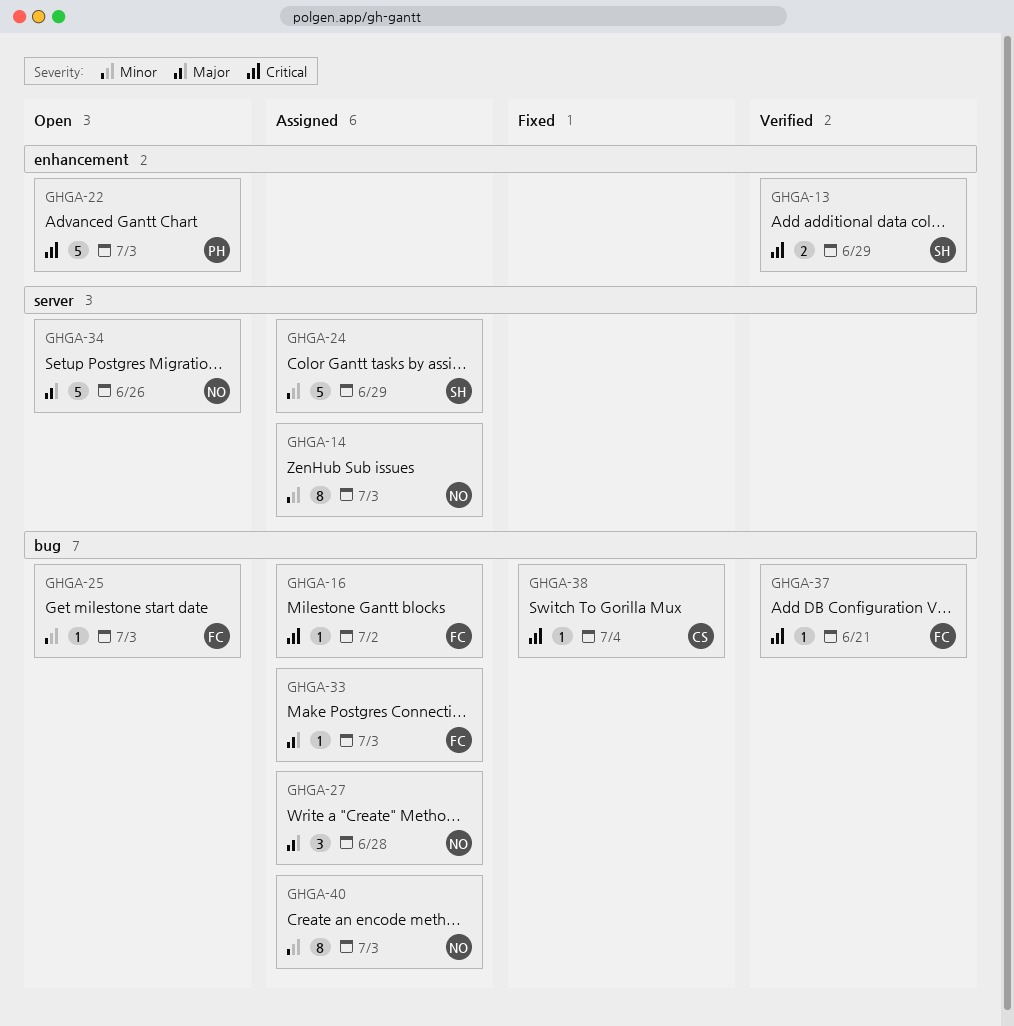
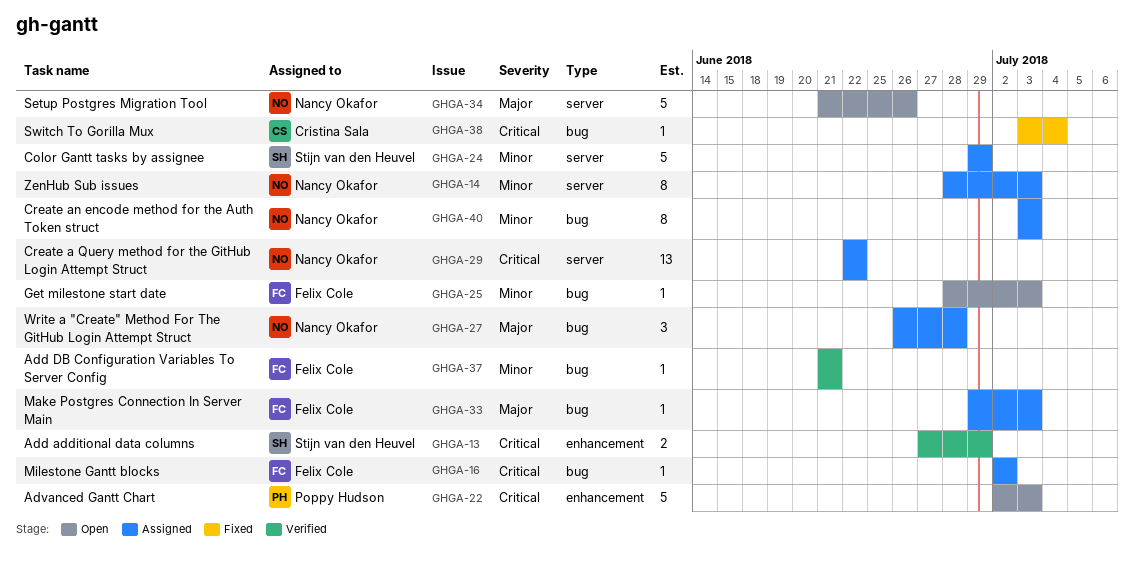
GHGA-29: none -> present
GHGA-37, priority: Critical -> Minor

